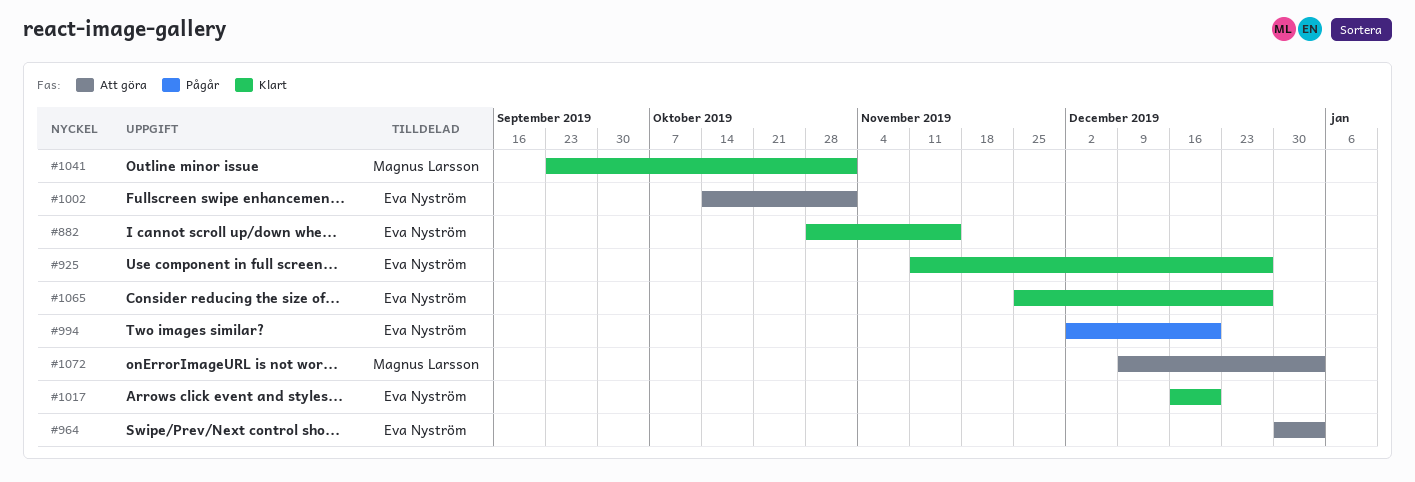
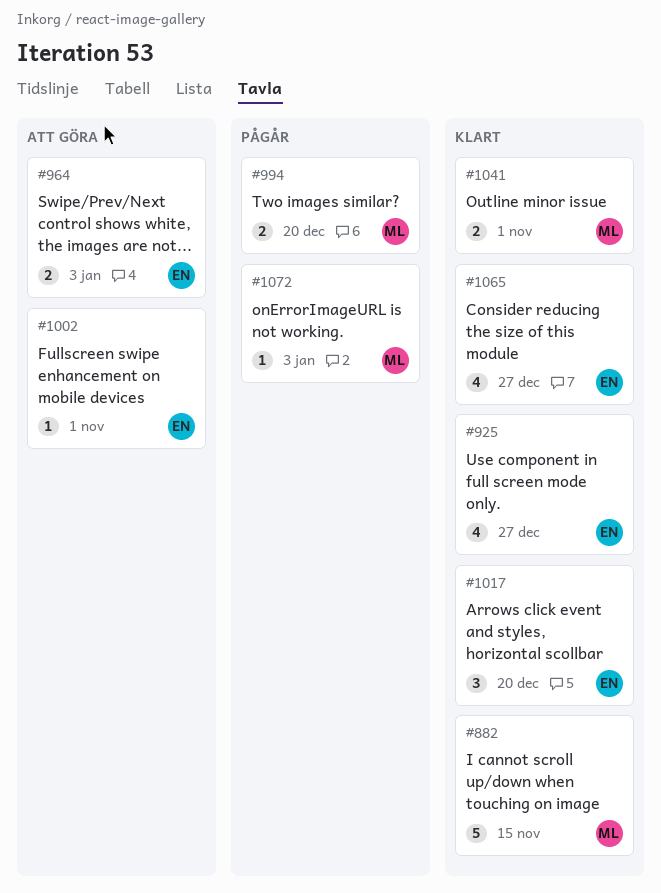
#882, owner: Eva Nyström -> Magnus Larsson
#994, owner: Eva Nyström -> Magnus Larsson
#1072, status: Att göra -> Pågår

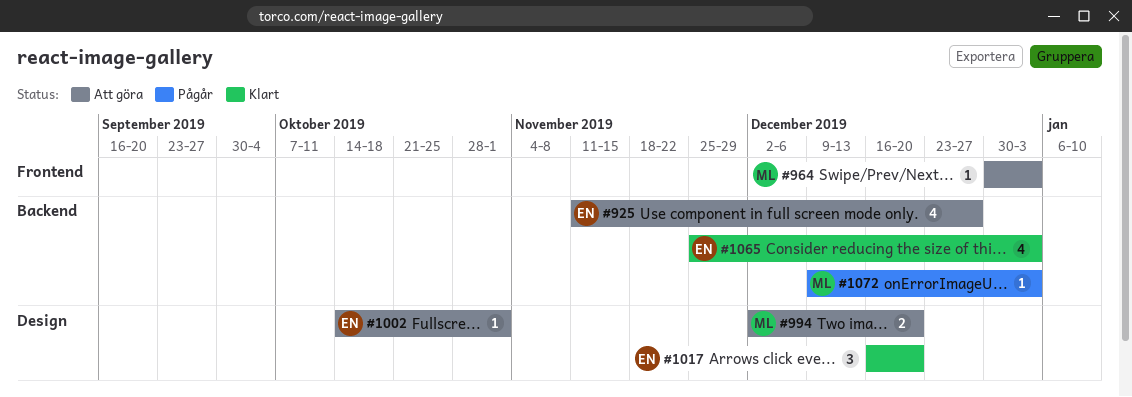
#882: present -> none
#925, status: Klart -> Att göra
#964, owner: EN -> ML
#964, estimate: 2 -> 1
#994, status: Pågår -> Att göra
#1041: present -> none
#1065, due: Dec 27 -> Jan 3

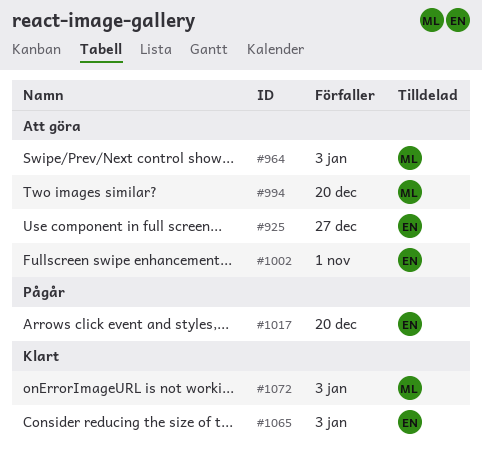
#1017, status: Klart -> Pågår
#1072, status: Pågår -> Klart

